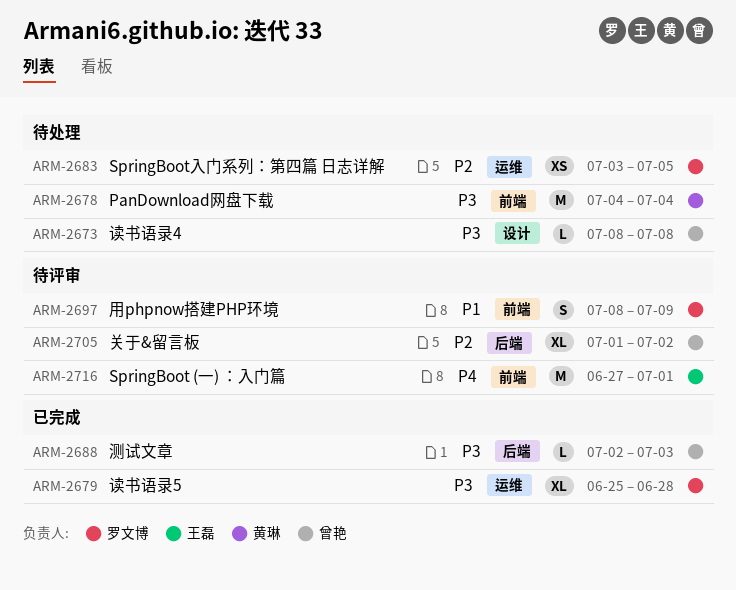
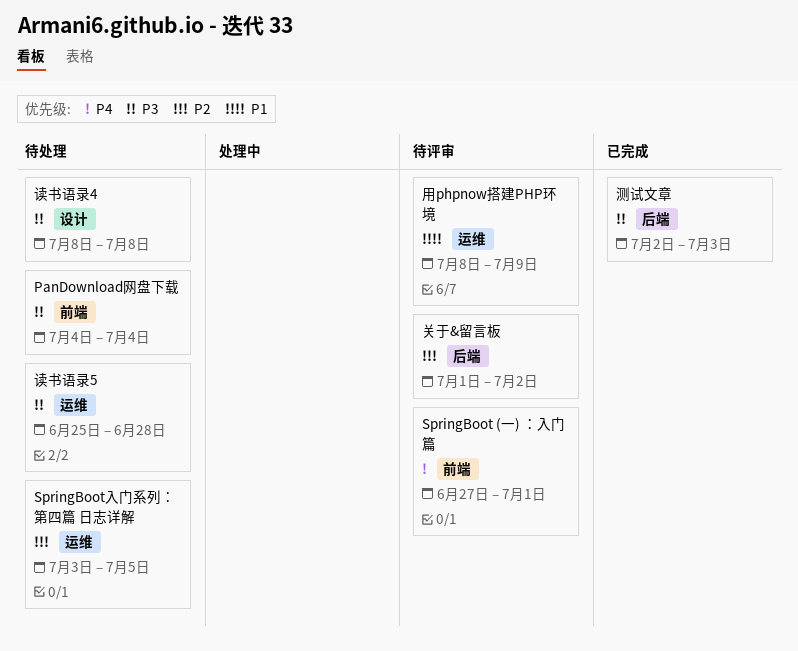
用phpnow搭建PHP环境, label: 前端 -> 运维
读书语录5, status: 已完成 -> 待处理

